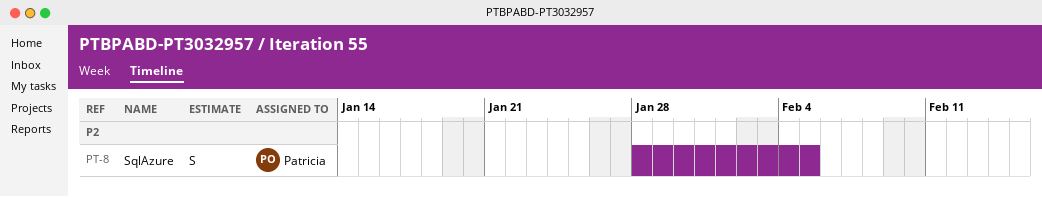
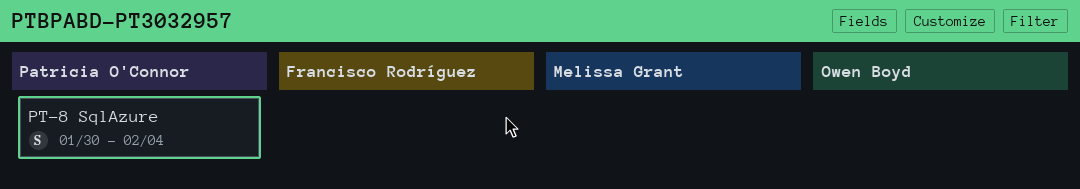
PT-8, start: Jan 28 -> Jan 30
PT-8, due: Feb 5 -> Feb 4

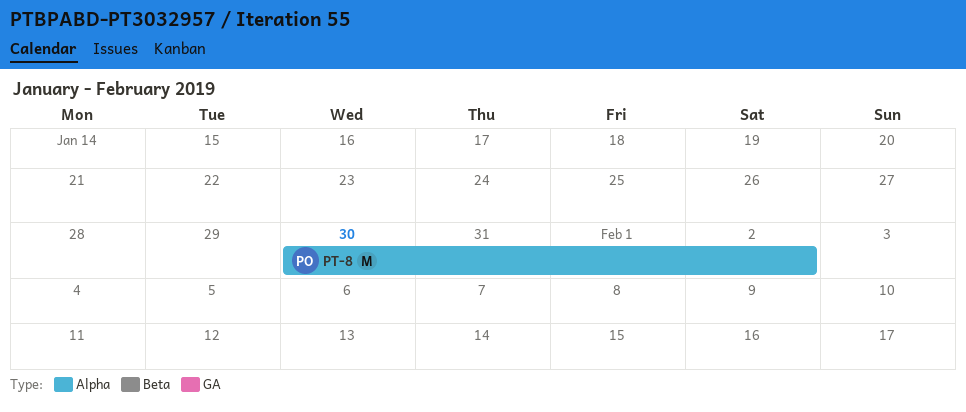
PT-8, estimate: S -> M
PT-8, due: Feb 4 -> Feb 2

